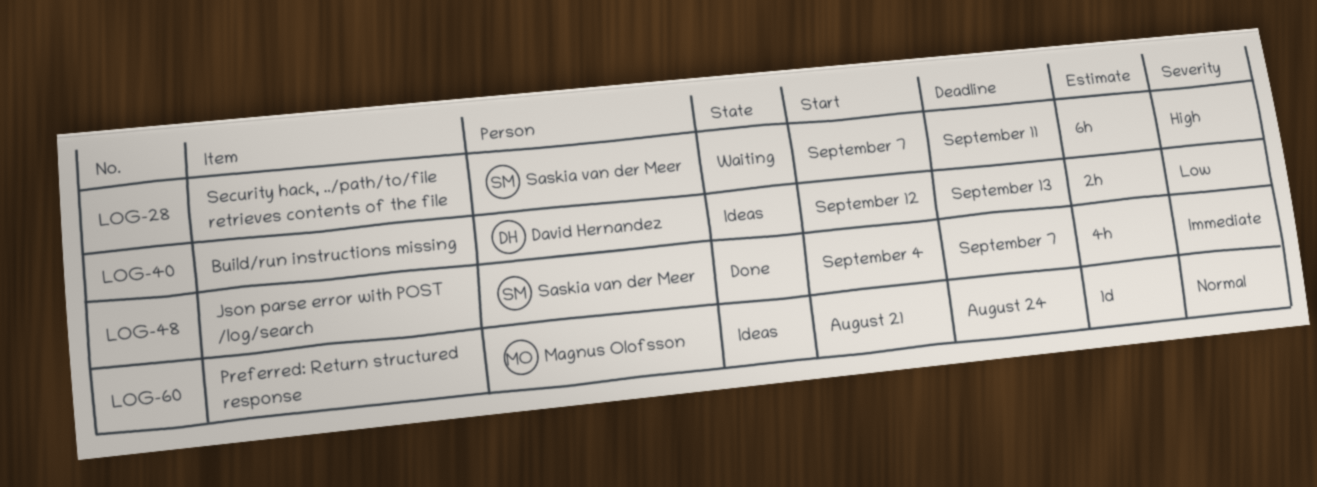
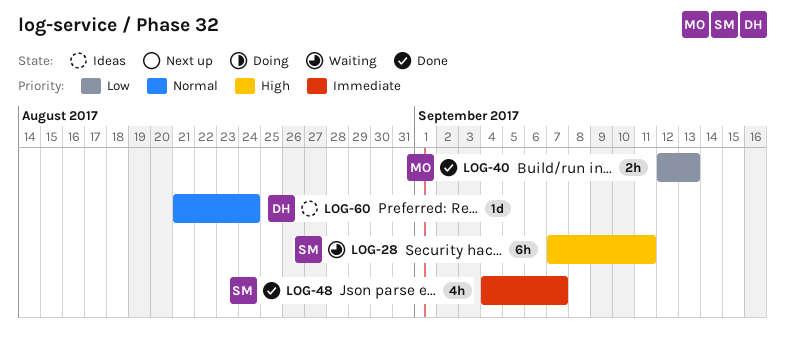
LOG-40, status: Ideas -> Done
LOG-40, owner: David Hernandez -> Magnus Olofsson
LOG-60, owner: Magnus Olofsson -> David Hernandez

